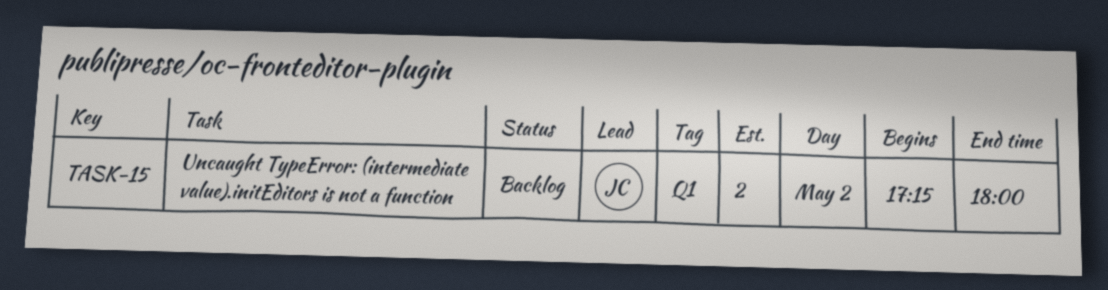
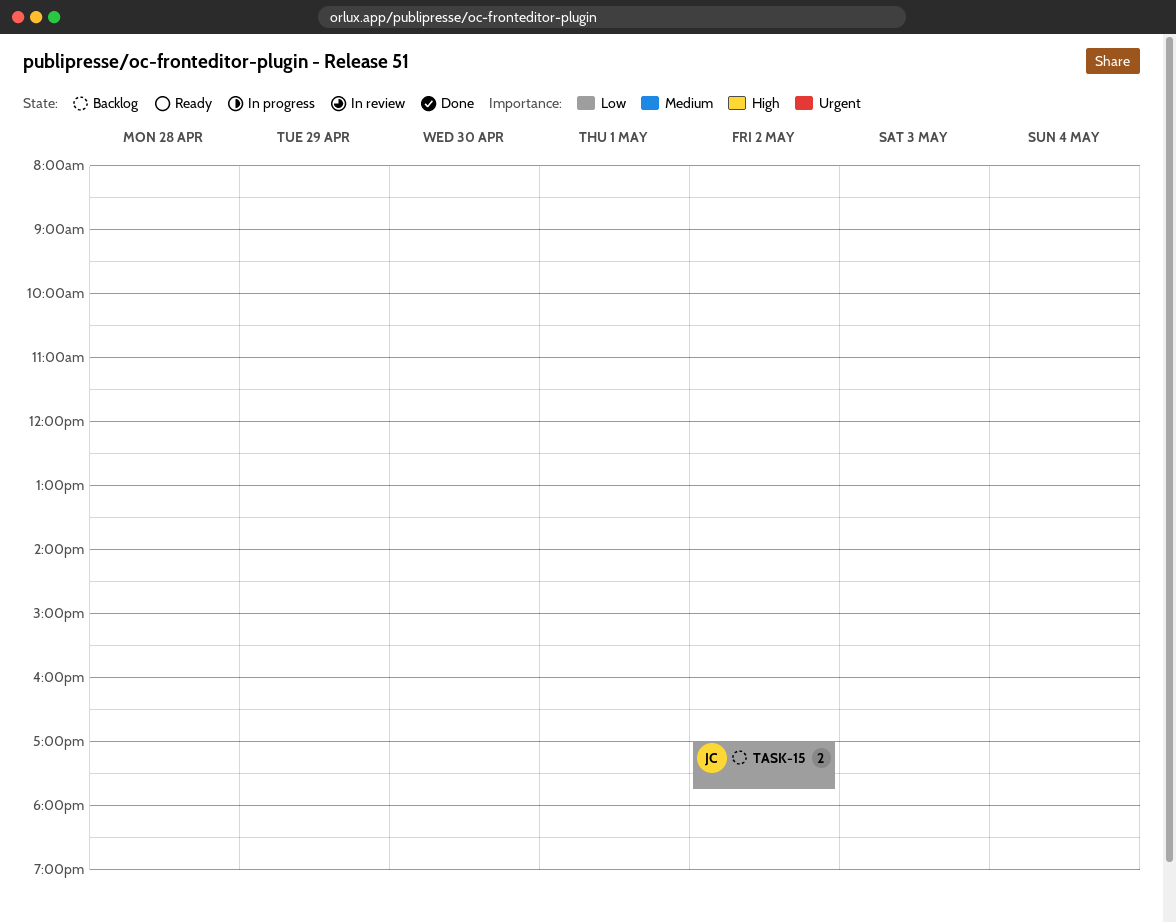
TASK-15, begins: 17:15 -> 17:00
TASK-15, ends: 18:00 -> 17:45

